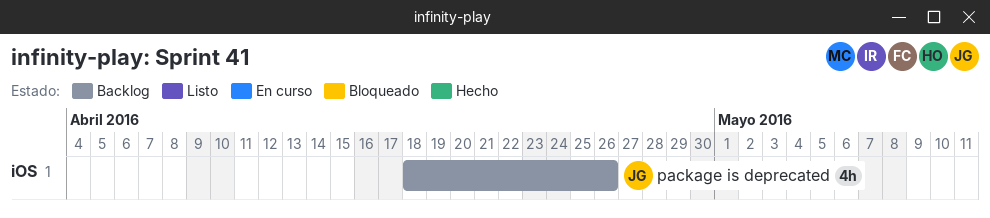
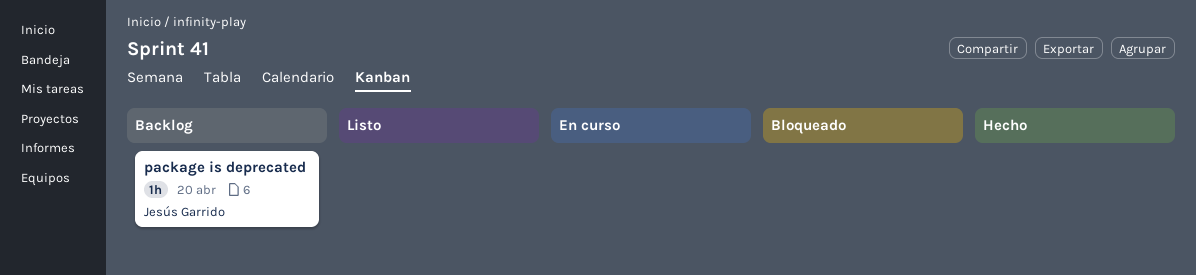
package is deprecated, estimate: 4h -> 1h
package is deprecated, due: Apr 26 -> Apr 20

